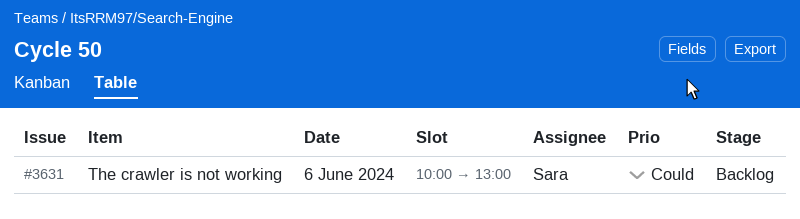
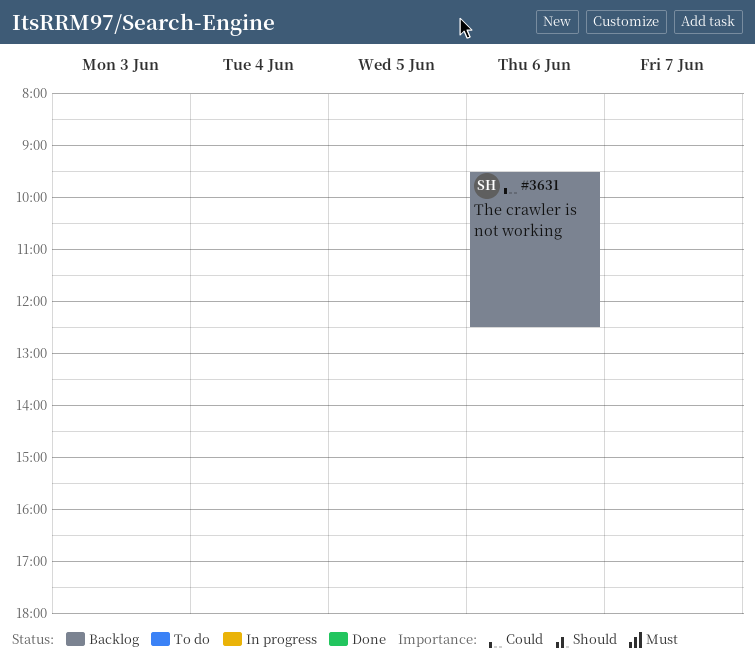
#3631, begins: 10:00 -> 09:30
#3631, ends: 13:00 -> 12:30

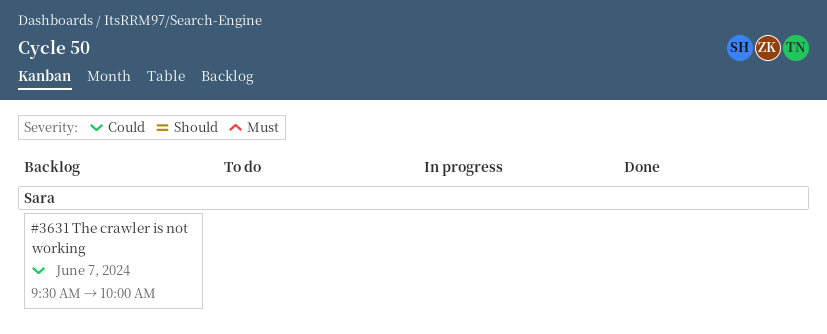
#3631, day: Jun 6 -> Jun 7
#3631, ends: 12:30 -> 10:00

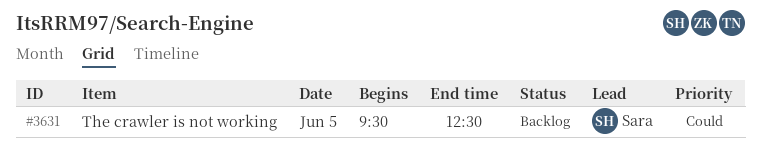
#3631, day: Jun 7 -> Jun 5
#3631, ends: 10:00 -> 12:30

